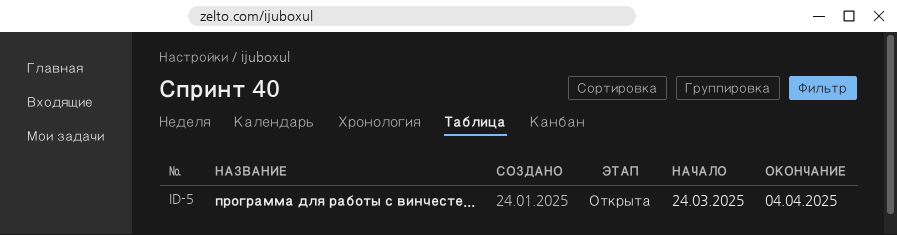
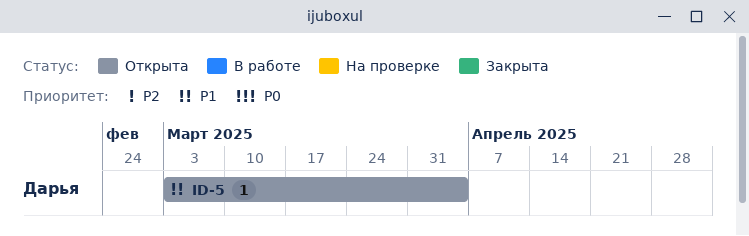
ID-5, start: Mar 24 -> Mar 3

